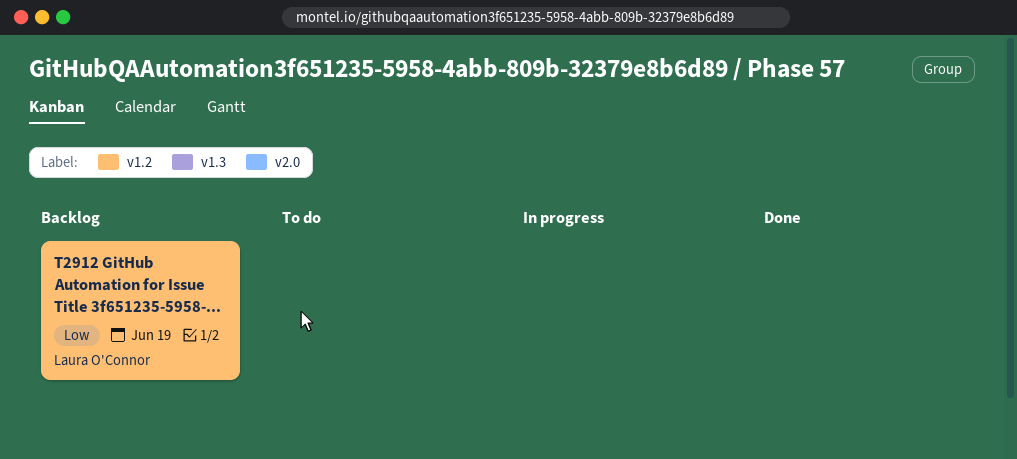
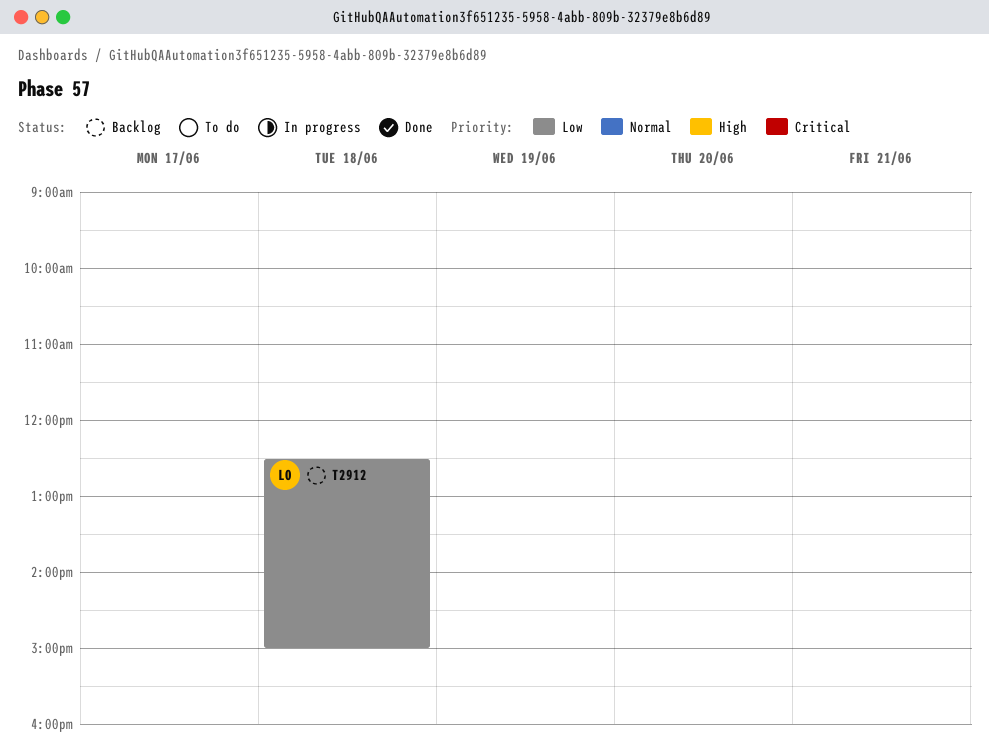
T2912, day: Jun 19 -> Jun 18

